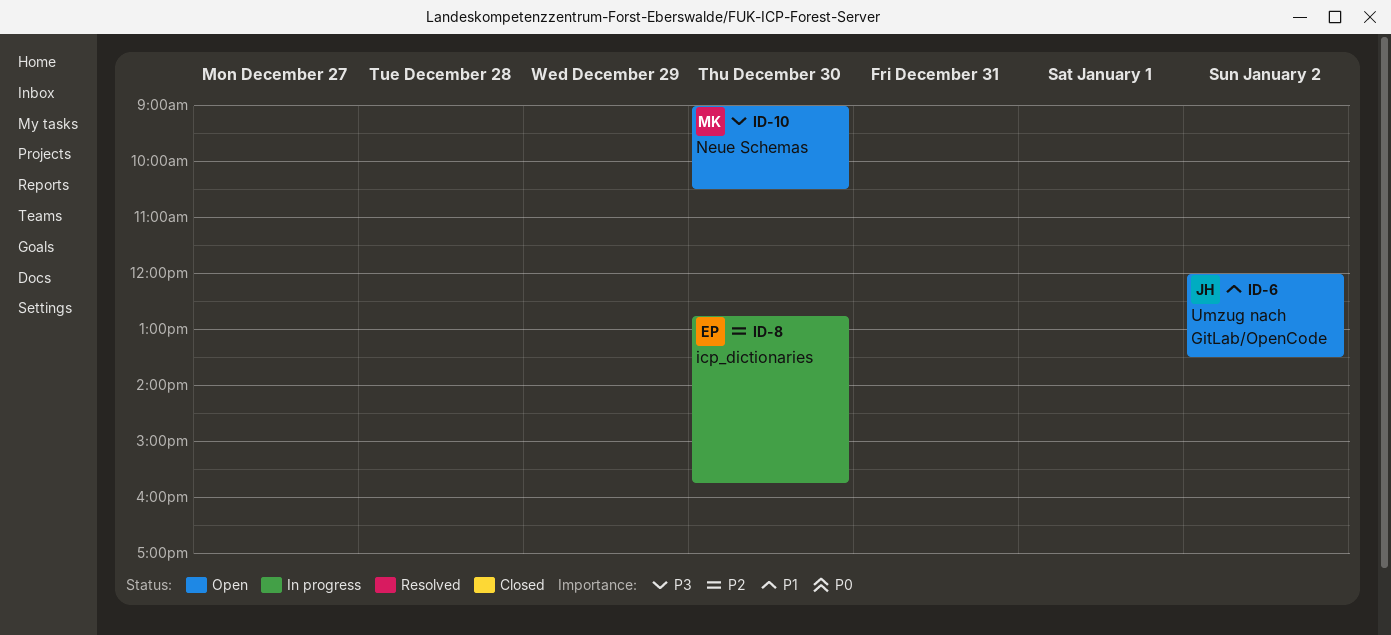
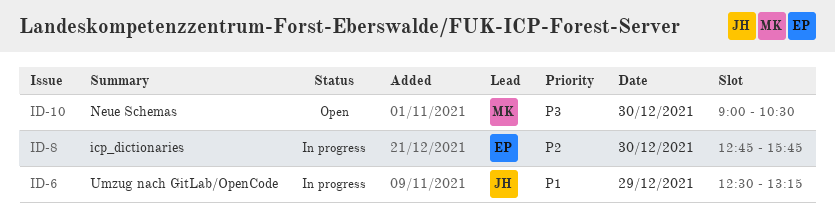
ID-6, status: Open -> In progress
ID-6, day: Jan 2 -> Dec 29
ID-6, begins: 12:00 -> 12:30
ID-6, ends: 13:30 -> 13:15

